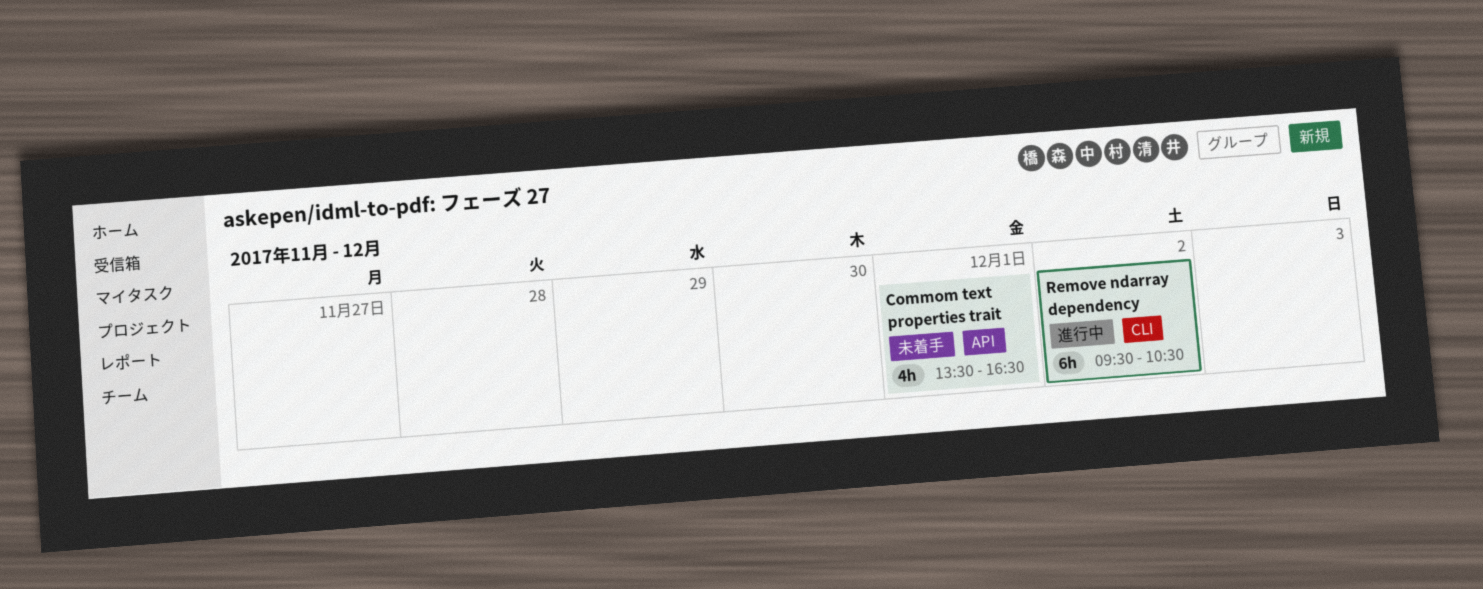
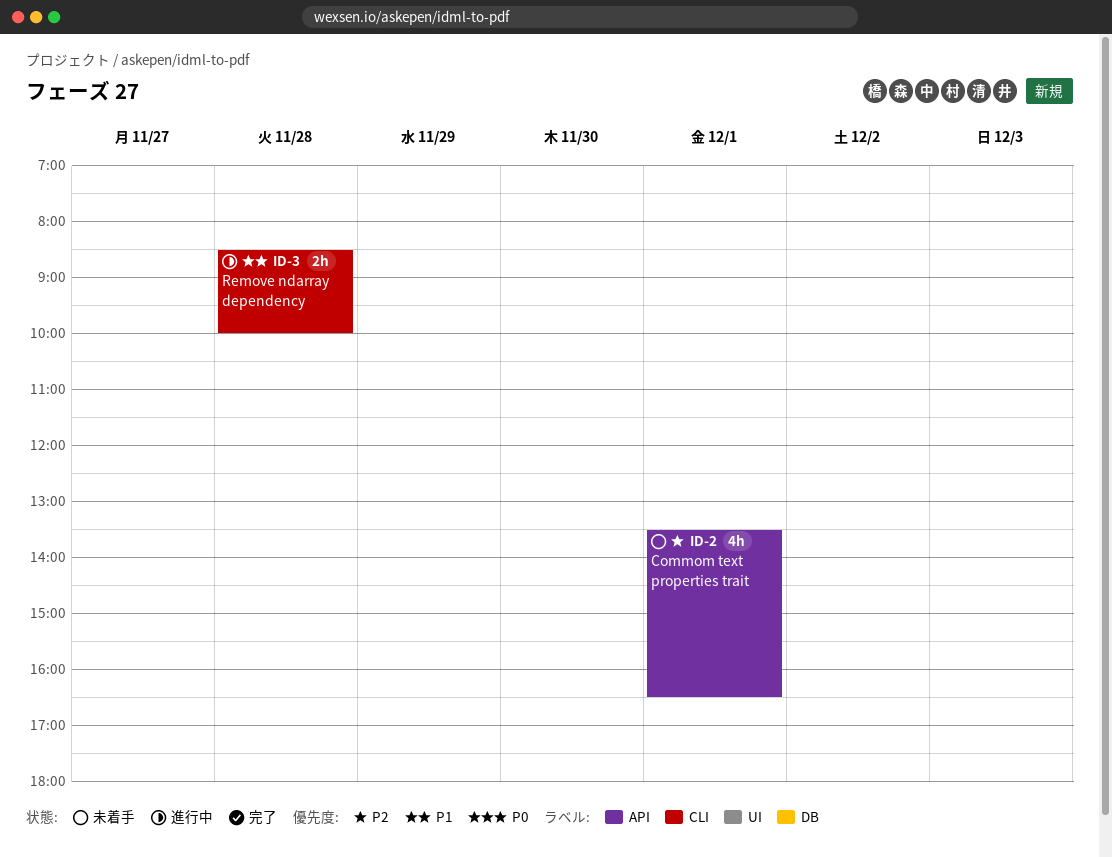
Remove ndarray dependency, estimate: 6h -> 2h
Remove ndarray dependency, day: Dec 2 -> Nov 28
Remove ndarray dependency, begins: 09:30 -> 08:30
Remove ndarray dependency, ends: 10:30 -> 10:00

